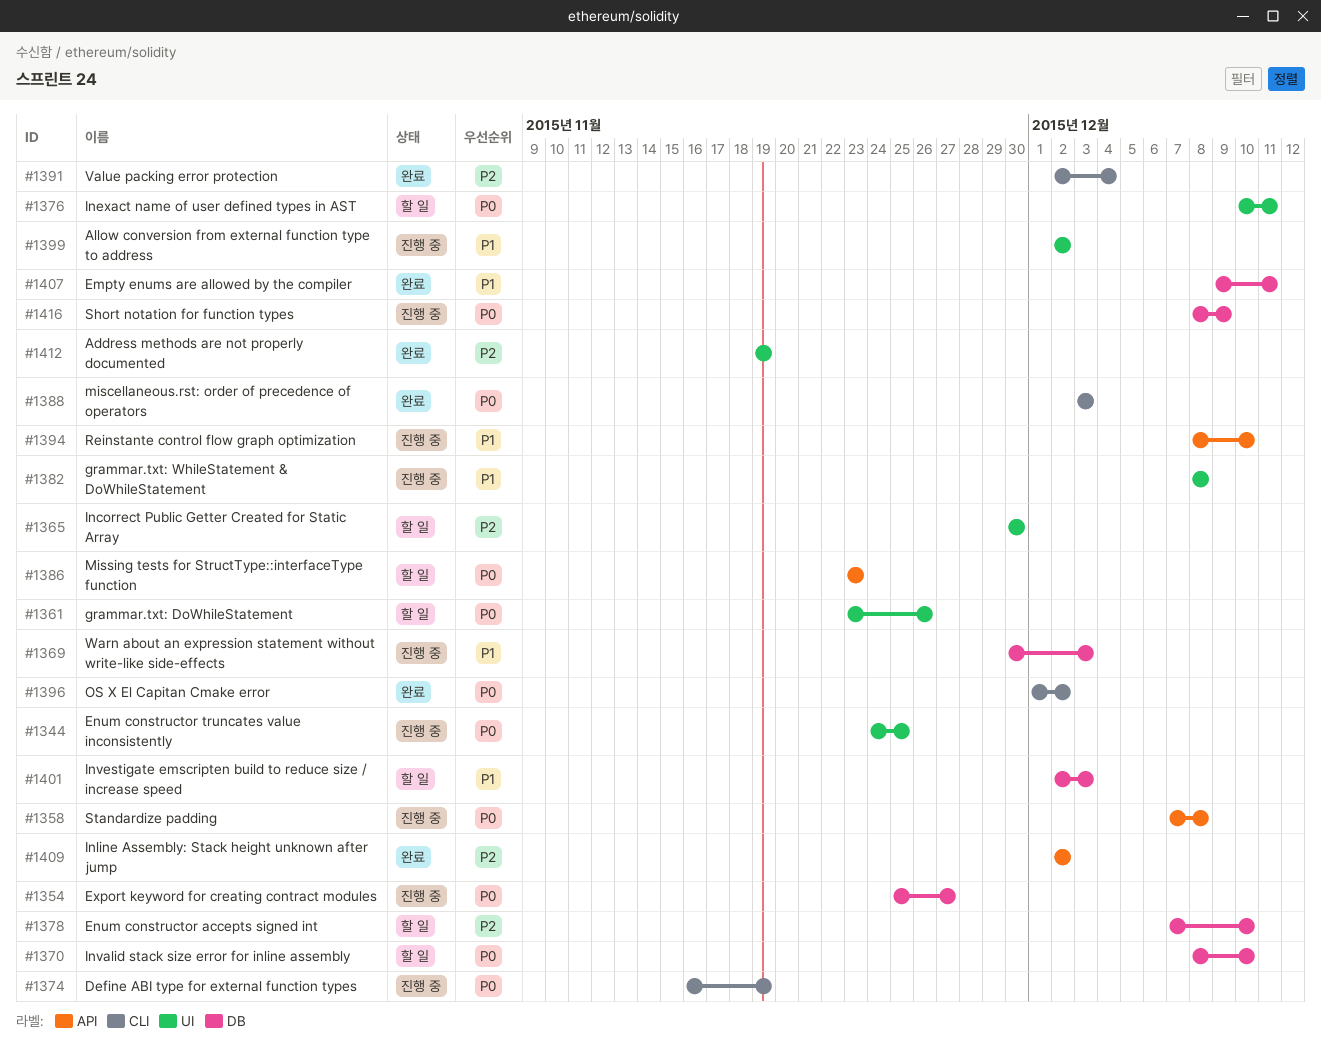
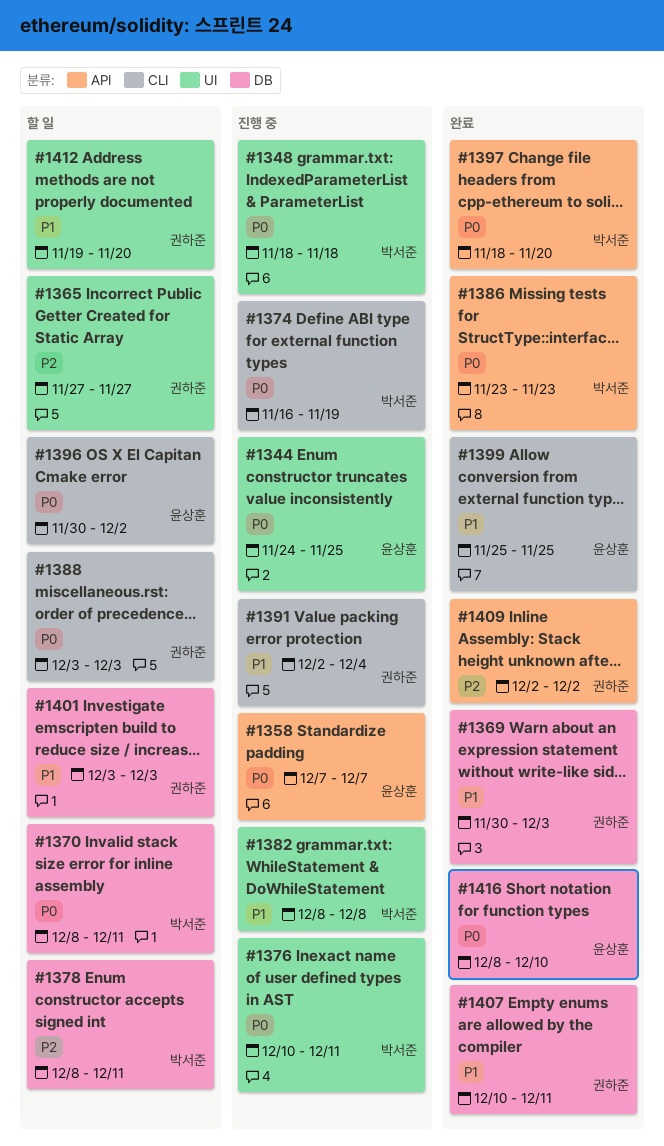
#1348: none -> present
#1354: present -> none
#1358, due: Dec 8 -> Dec 7
#1361: present -> none
#1365, start: Nov 30 -> Nov 27
#1365, due: Nov 30 -> Nov 27
#1369, status: 진행 중 -> 완료
#1370, due: Dec 10 -> Dec 11
#1376, status: 할 일 -> 진행 중
#1378, start: Dec 7 -> Dec 8
#1378, due: Dec 10 -> Dec 11
#1386, status: 할 일 -> 완료
#1388, status: 완료 -> 할 일
#1391, status: 완료 -> 진행 중
#1391, priority: P2 -> P1
#1394: present -> none
#1396, status: 완료 -> 할 일
#1396, start: Dec 1 -> Nov 30
#1397: none -> present
#1399, status: 진행 중 -> 완료
#1399, label: UI -> CLI
#1399, start: Dec 2 -> Nov 25
#1399, due: Dec 2 -> Nov 25
#1401, start: Dec 2 -> Dec 3
#1407, start: Dec 9 -> Dec 10
#1412, status: 완료 -> 할 일
#1412, priority: P2 -> P1
#1412, due: Nov 19 -> Nov 20
#1416, status: 진행 중 -> 완료
#1416, due: Dec 9 -> Dec 10

